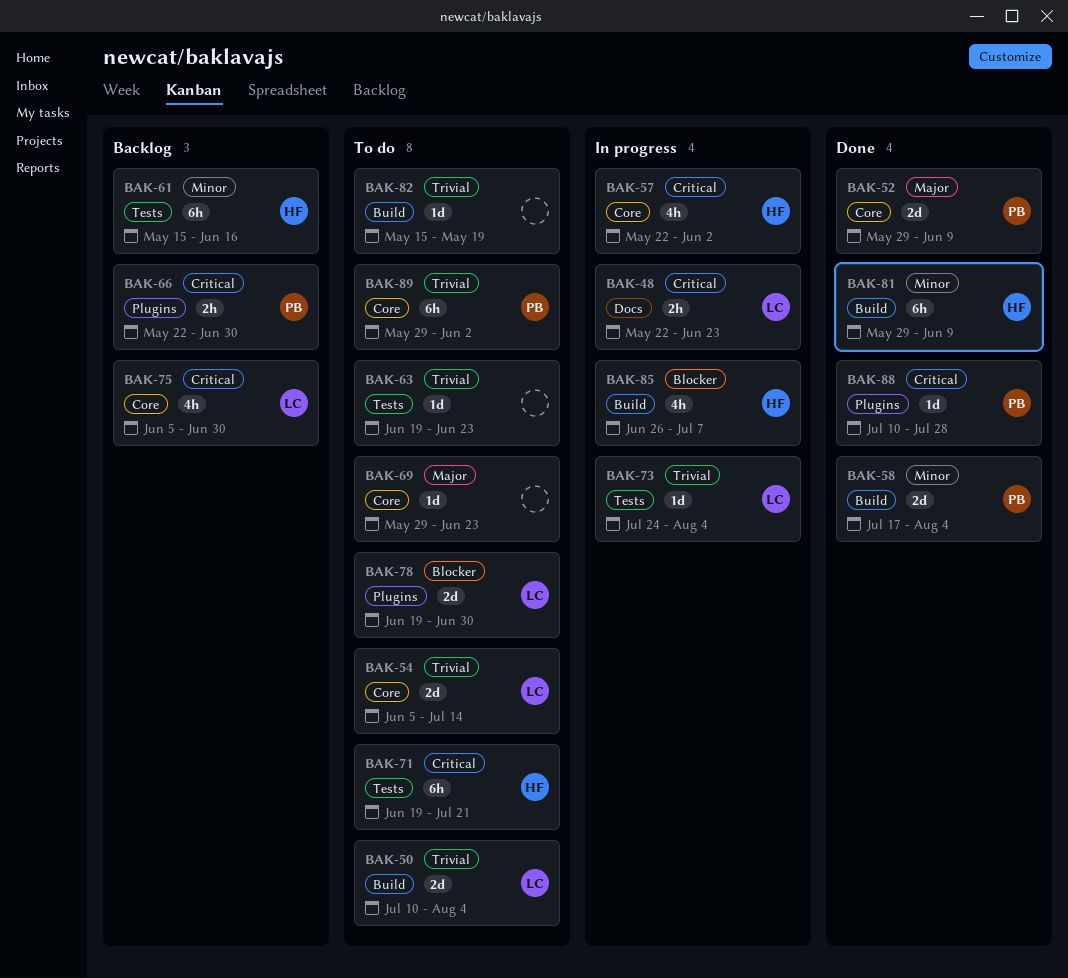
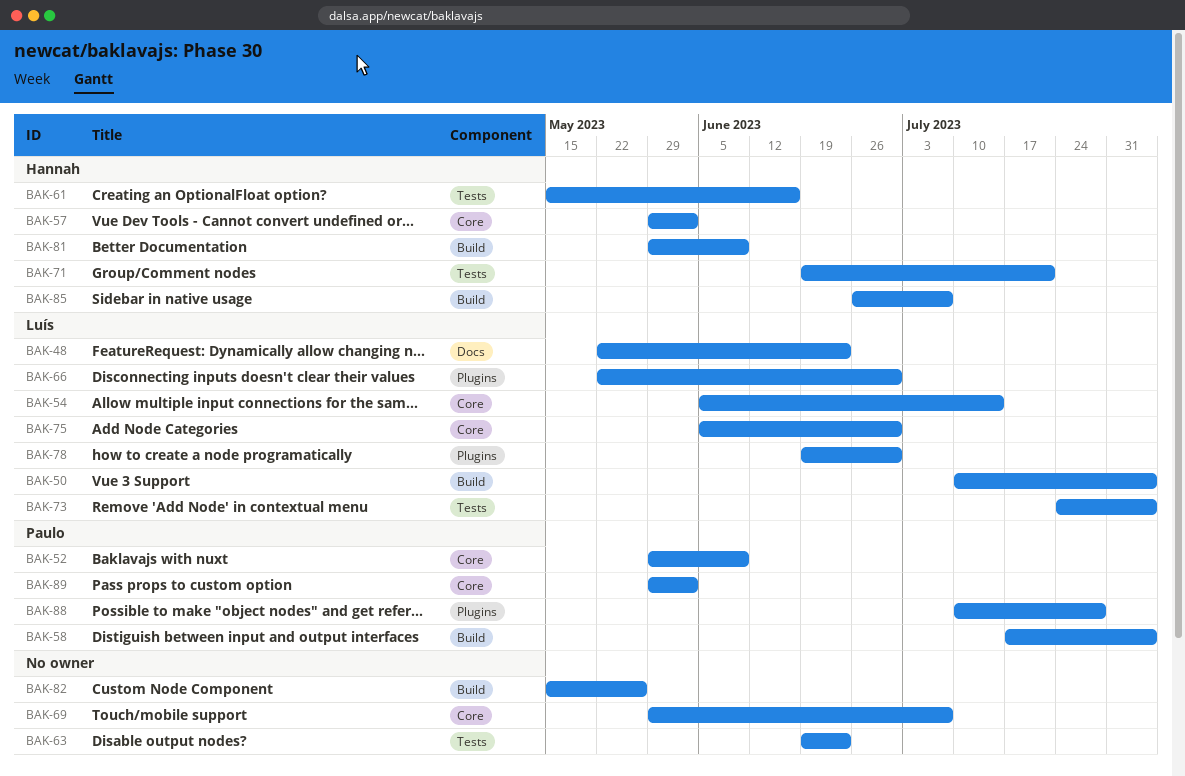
BAK-57, start: May 22 -> May 29
BAK-66, owner: Paulo -> Luís
BAK-69, due: Jun 23 -> Jul 7
BAK-82, due: May 19 -> May 26

